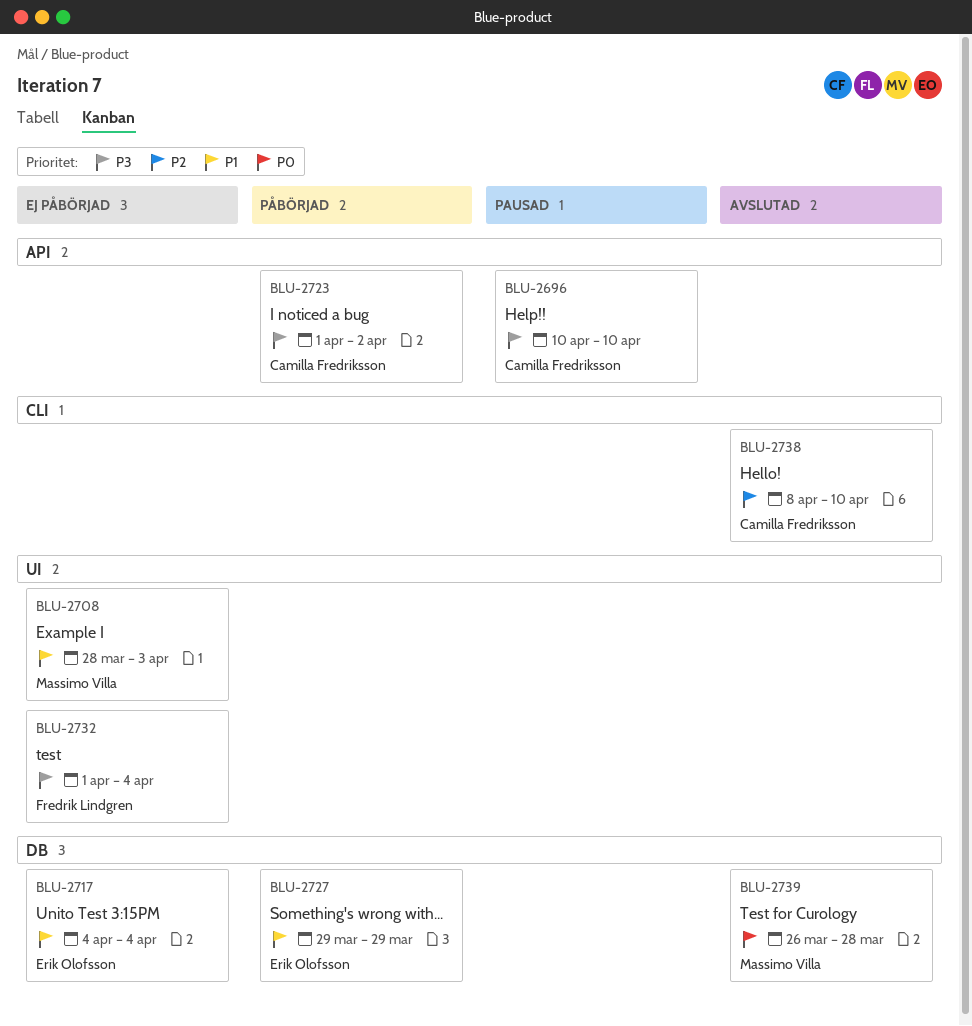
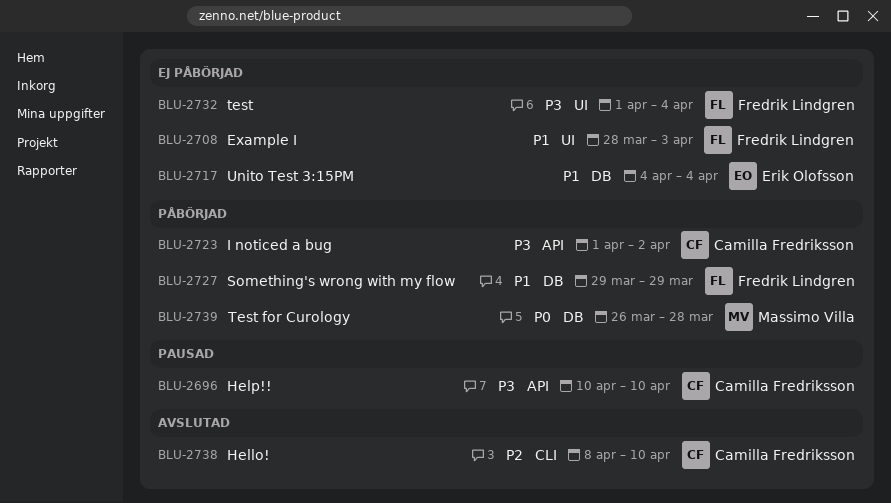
BLU-2708, owner: Massimo Villa -> Fredrik Lindgren
BLU-2727, owner: Erik Olofsson -> Fredrik Lindgren
BLU-2739, status: Avslutad -> Påbörjad

